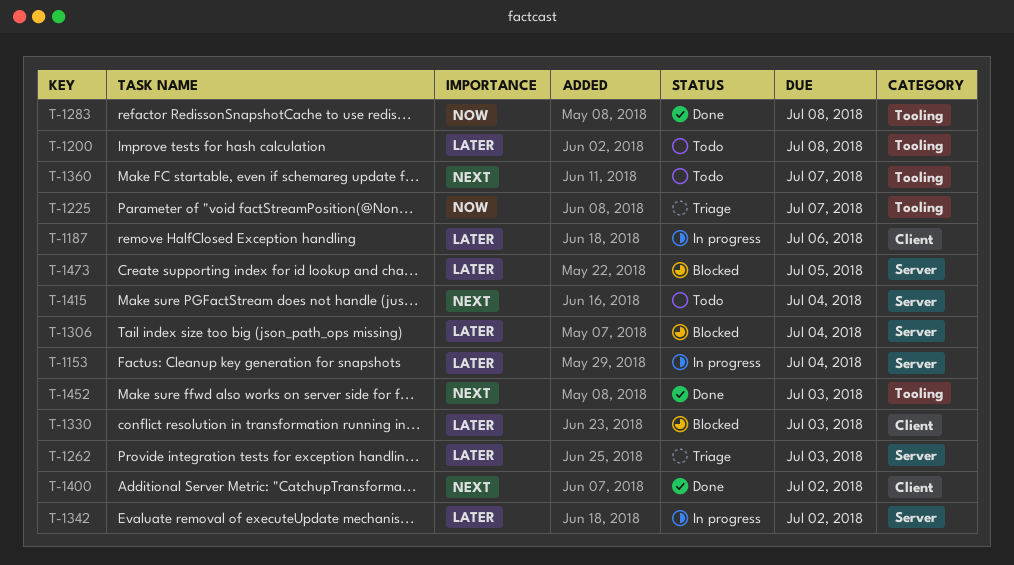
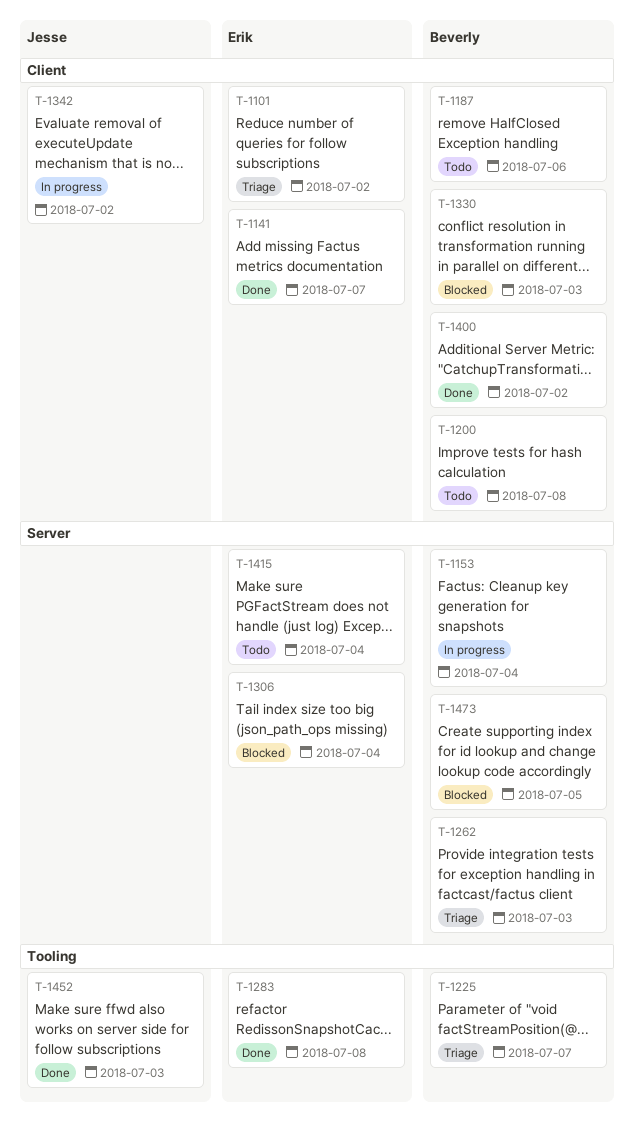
T-1101: none -> present
T-1141: none -> present
T-1187, status: In progress -> Todo
T-1200, label: Tooling -> Client
T-1342, label: Server -> Client
T-1360: present -> none

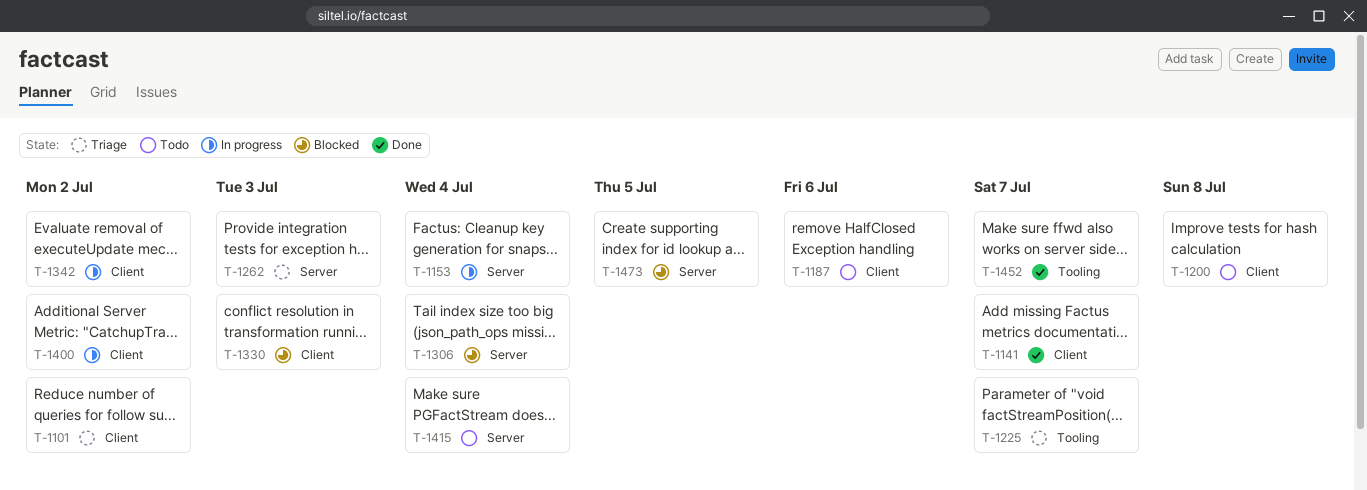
T-1283: present -> none
T-1400, status: Done -> In progress
T-1452, due: Jul 3 -> Jul 7

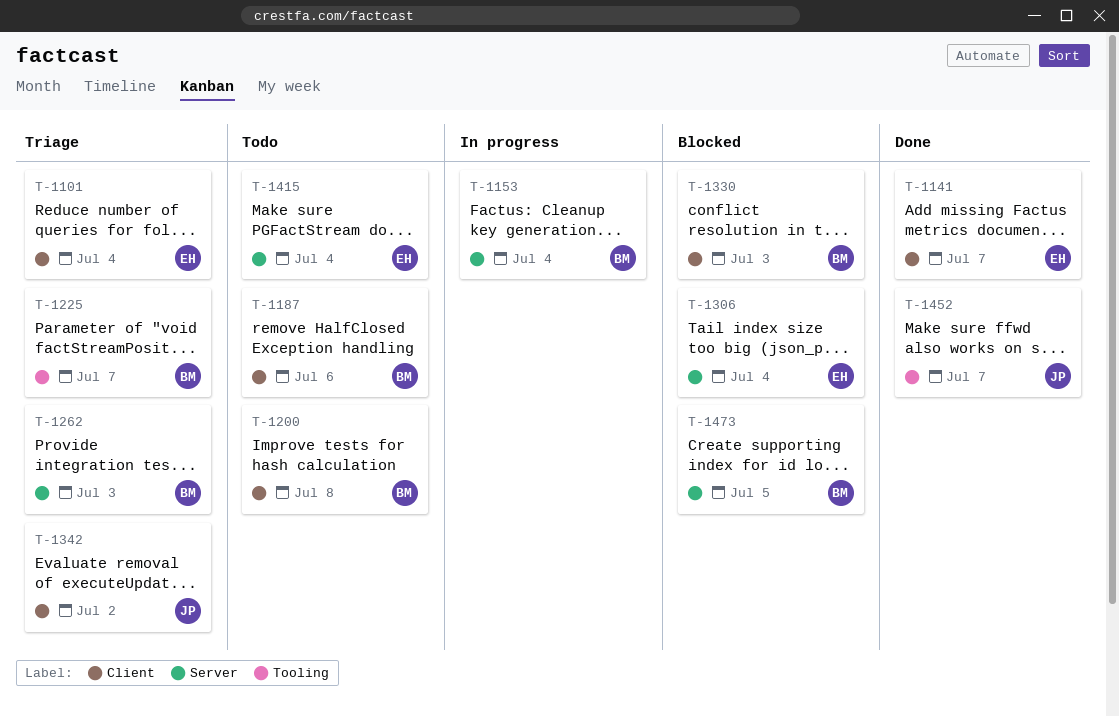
T-1101, due: Jul 2 -> Jul 4
T-1342, status: In progress -> Triage
T-1400: present -> none

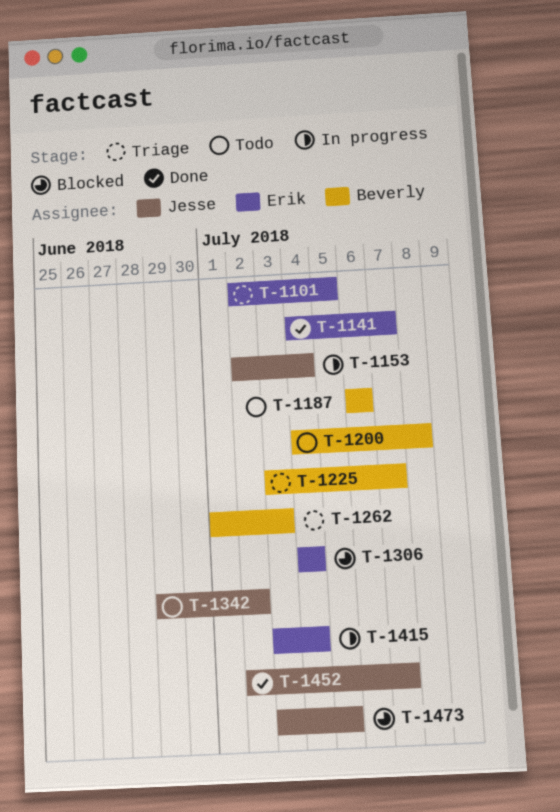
T-1101, due: Jul 4 -> Jul 5
T-1153, owner: Beverly -> Jesse
T-1330: present -> none
T-1342, status: Triage -> Todo
T-1415, status: Todo -> In progress
T-1473, owner: Beverly -> Jesse

